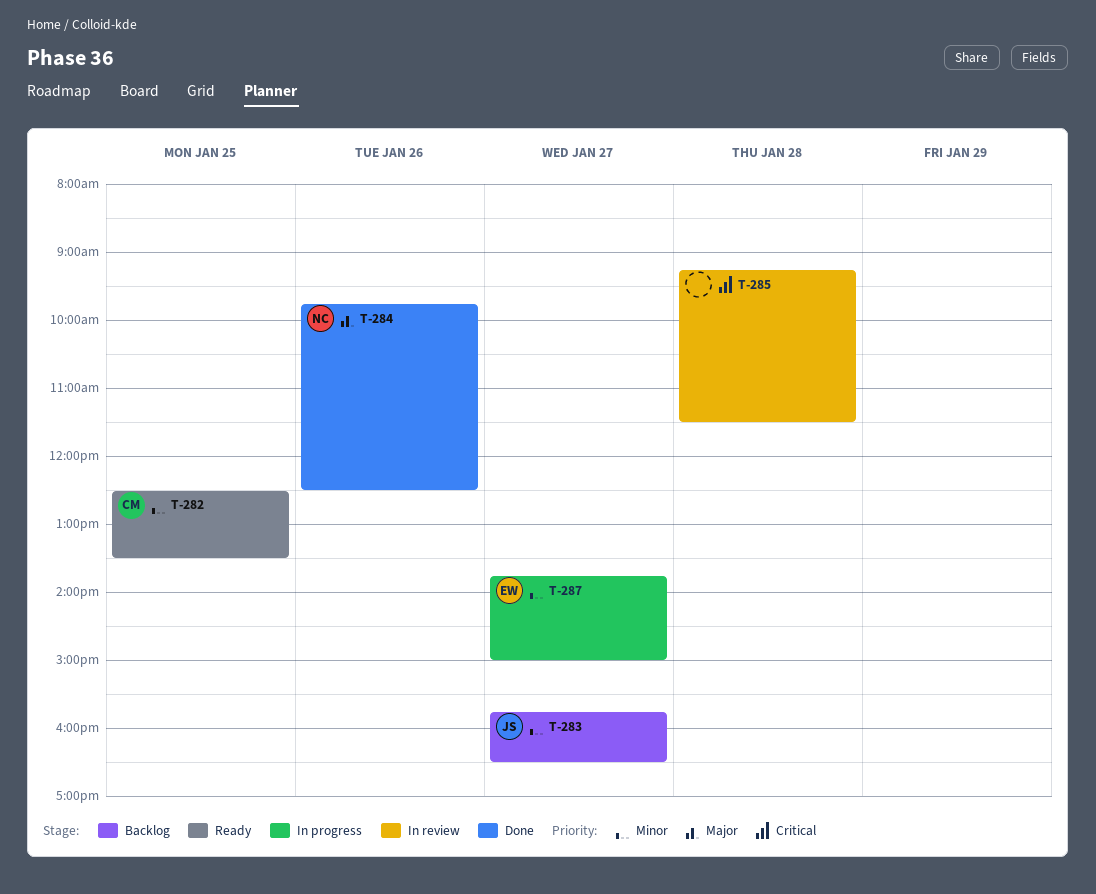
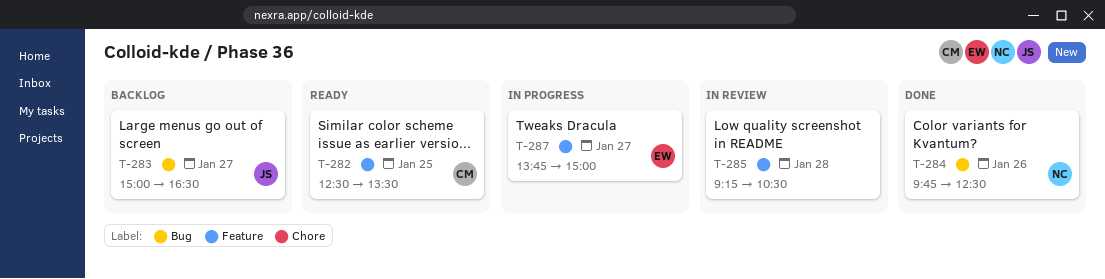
T-283, begins: 15:45 -> 15:00
T-285, ends: 11:30 -> 10:30

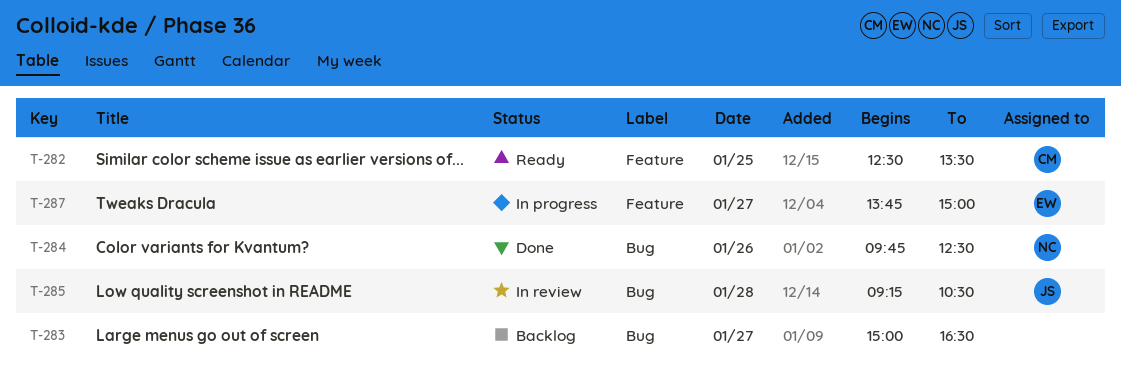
T-283, owner: JS -> none
T-285, owner: none -> JS
T-285, label: Feature -> Bug

